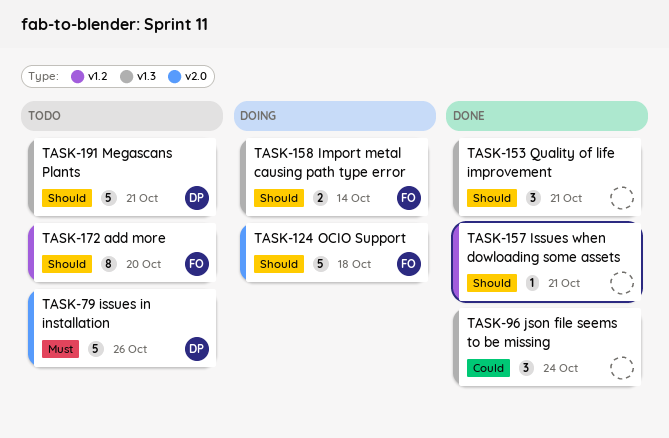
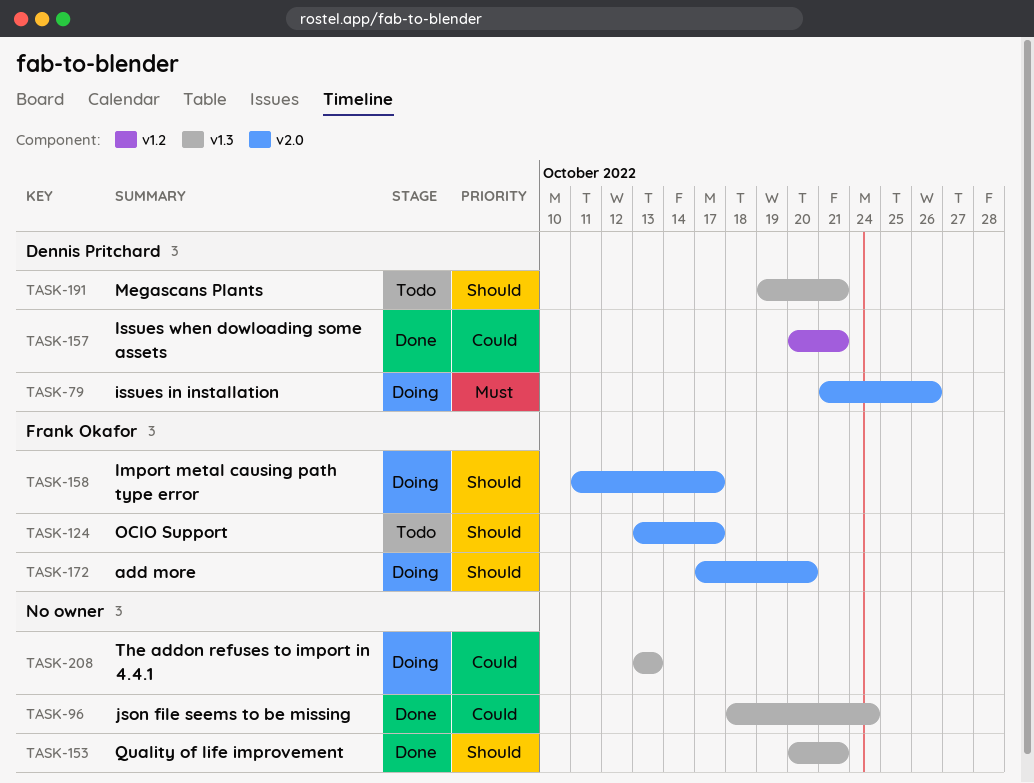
TASK-79, status: Todo -> Doing
TASK-124, status: Doing -> Todo
TASK-124, due: Oct 18 -> Oct 17
TASK-157, owner: none -> Dennis Pritchard
TASK-157, priority: Should -> Could
TASK-158, label: v1.3 -> v2.0
TASK-158, due: Oct 14 -> Oct 17
TASK-172, status: Todo -> Doing
TASK-172, label: v1.2 -> v2.0
TASK-208: none -> present

